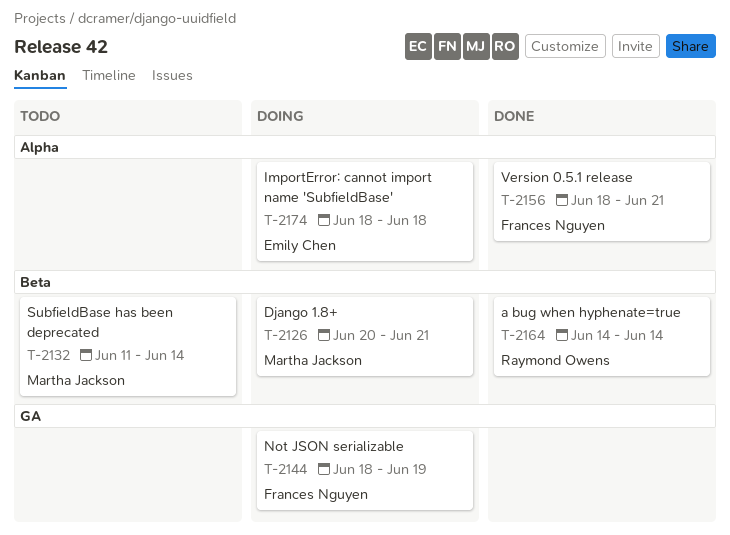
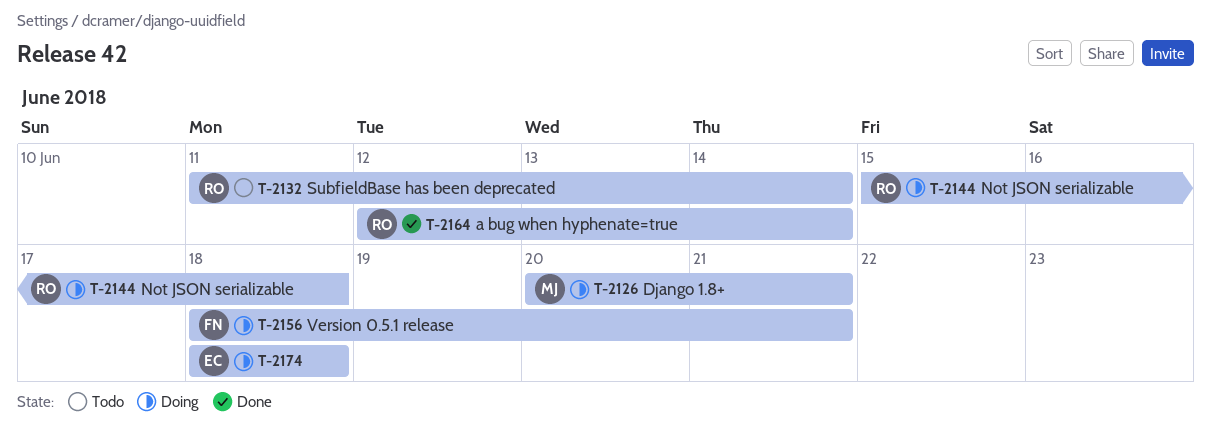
T-2132, owner: Martha Jackson -> Raymond Owens
T-2144, owner: Frances Nguyen -> Raymond Owens
T-2144, start: Jun 18 -> Jun 15
T-2144, due: Jun 19 -> Jun 18
T-2156, status: Done -> Doing
T-2164, start: Jun 14 -> Jun 12

